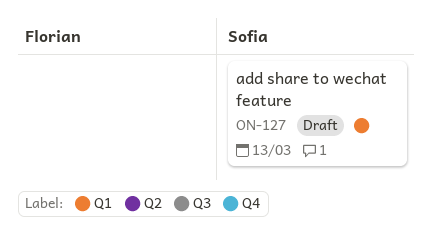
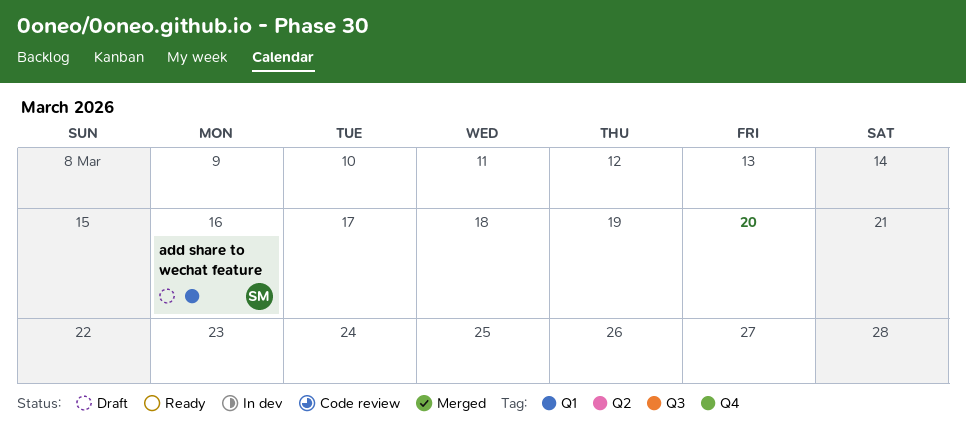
add share to wechat feature, due: Mar 13 -> Mar 16

